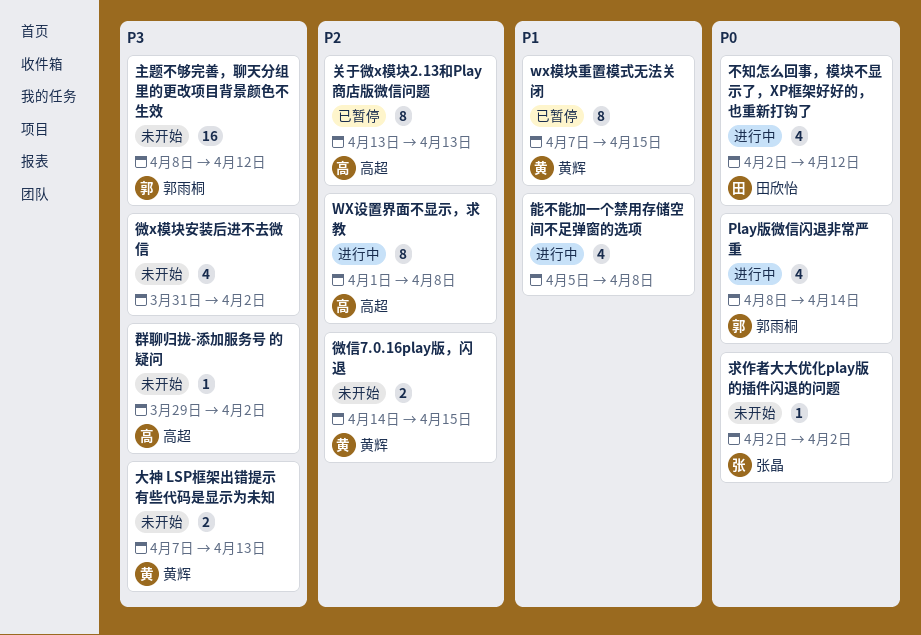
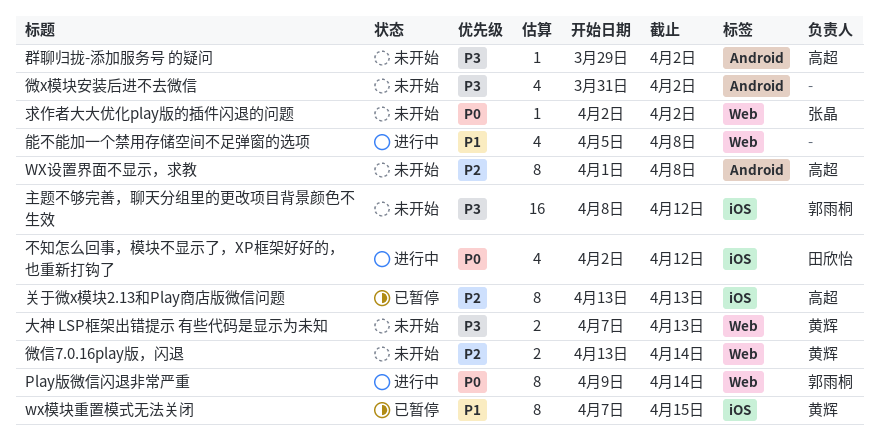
Play版微信闪退非常严重, estimate: 4 -> 8
Play版微信闪退非常严重, start: Apr 8 -> Apr 9
WX设置界面不显示，求教, status: 进行中 -> 未开始
微信7.0.16play版，闪退, start: Apr 14 -> Apr 13
微信7.0.16play版，闪退, due: Apr 15 -> Apr 14

